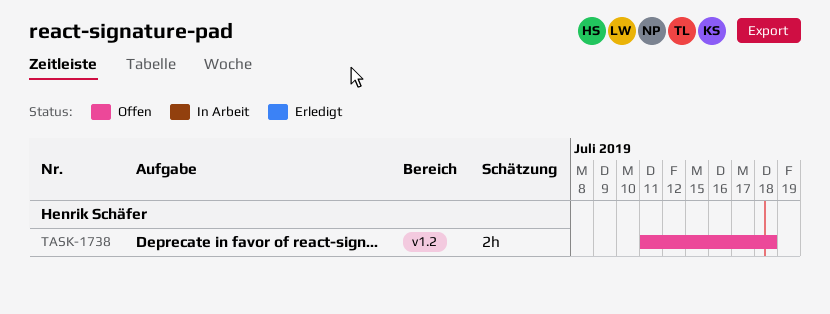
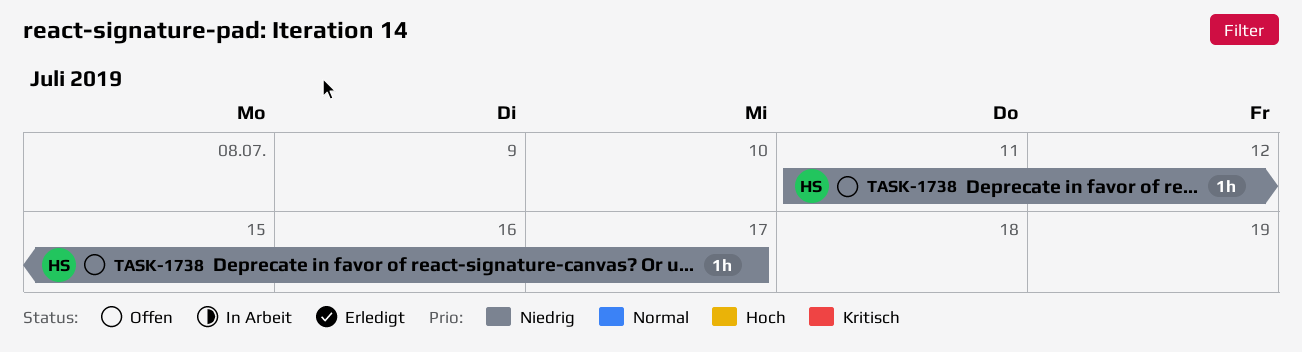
TASK-1738, estimate: 2h -> 1h
TASK-1738, due: Jul 18 -> Jul 17

